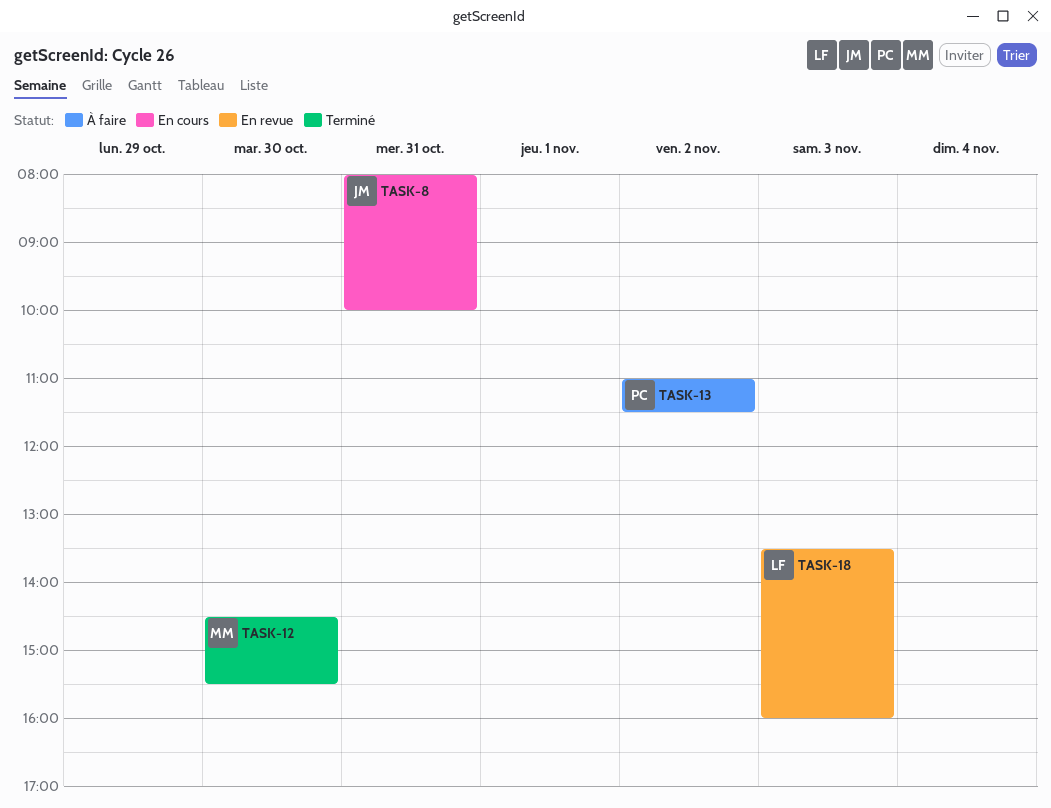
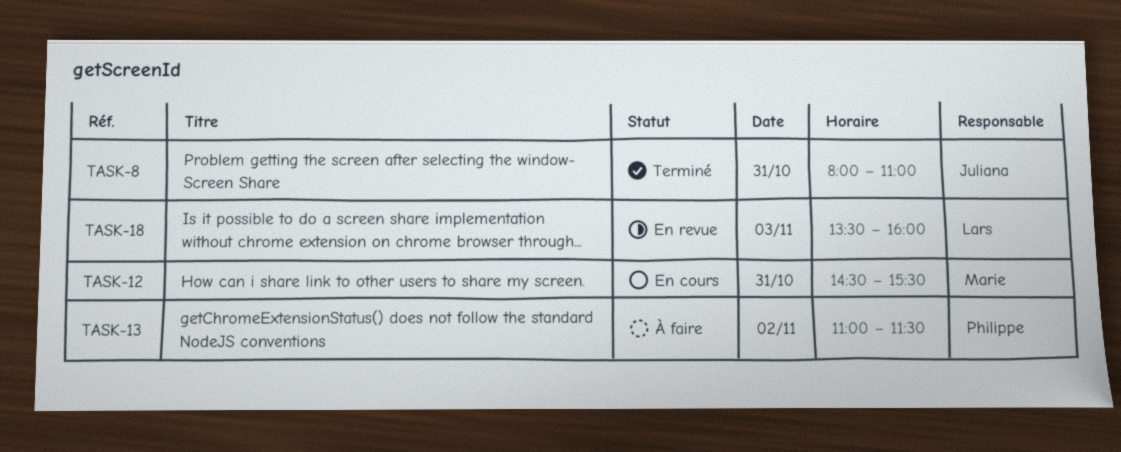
TASK-8, status: En cours -> Terminé
TASK-8, ends: 10:00 -> 11:00
TASK-12, status: Terminé -> En cours
TASK-12, day: Oct 30 -> Oct 31

